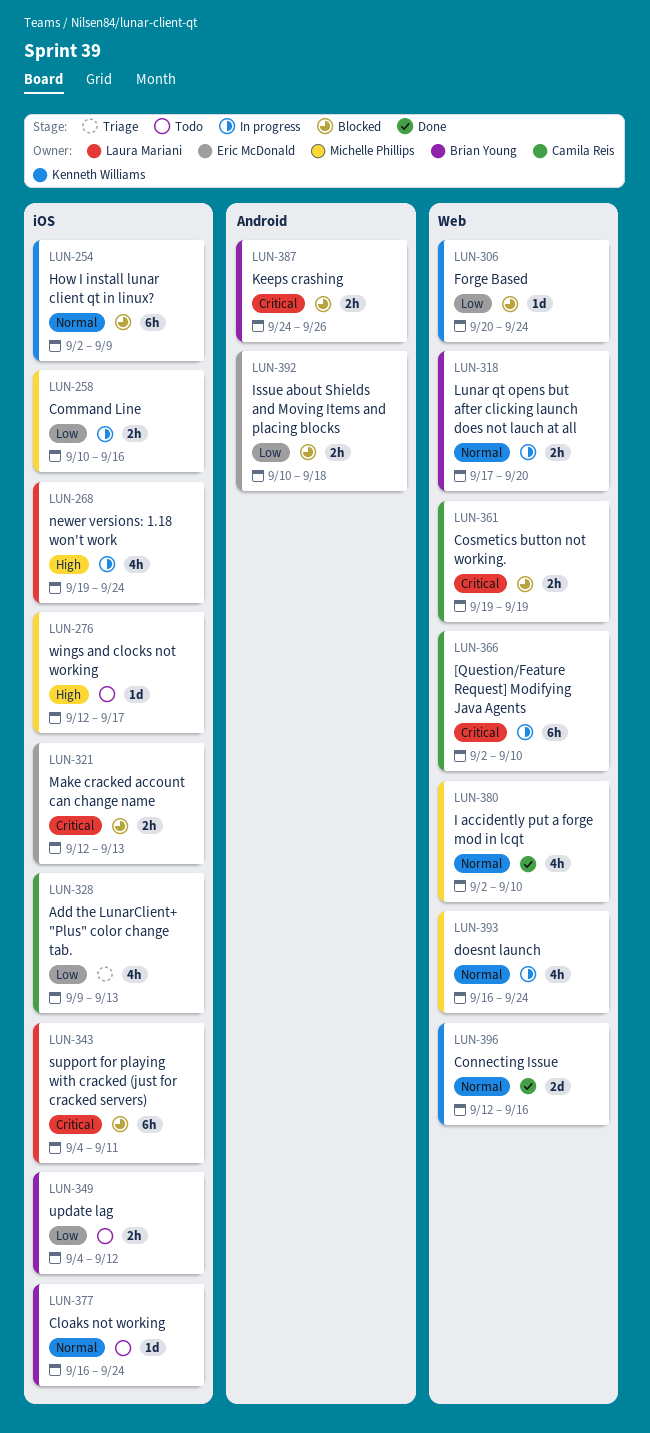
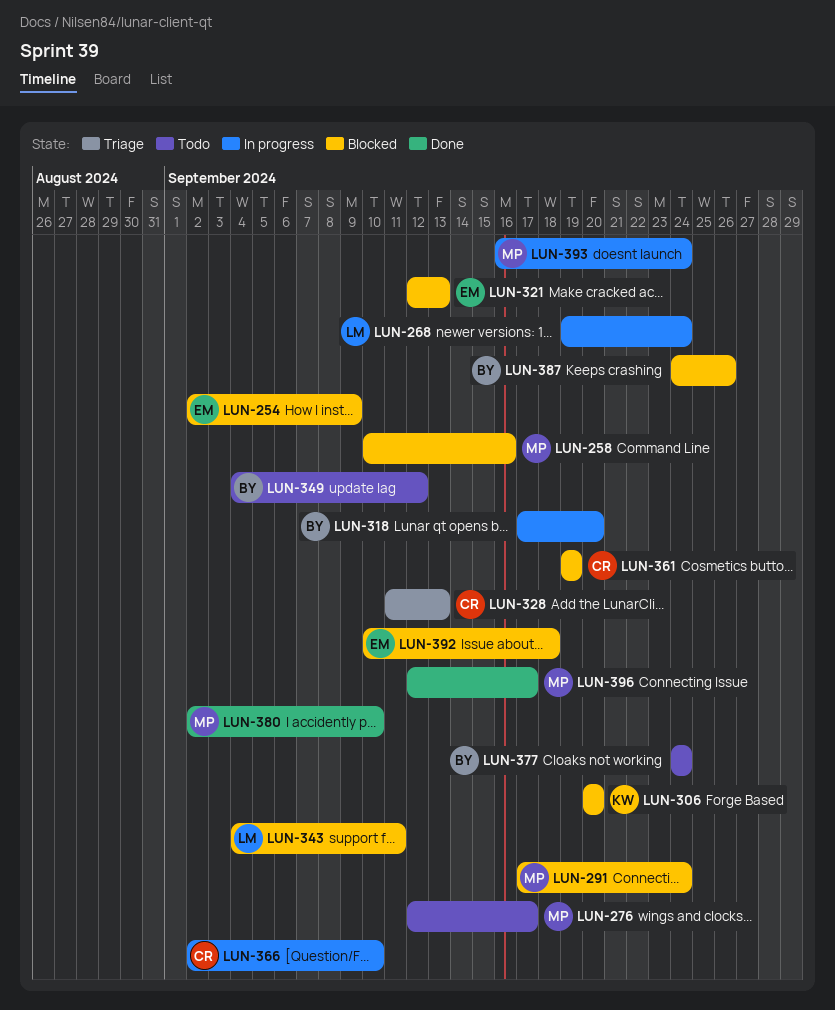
LUN-254, owner: Kenneth Williams -> Eric McDonald
LUN-258, status: In progress -> Blocked
LUN-291: none -> present
LUN-306, due: Sep 24 -> Sep 20
LUN-328, start: Sep 9 -> Sep 11
LUN-377, start: Sep 16 -> Sep 24
LUN-396, owner: Kenneth Williams -> Michelle Phillips
LUN-396, due: Sep 16 -> Sep 17

